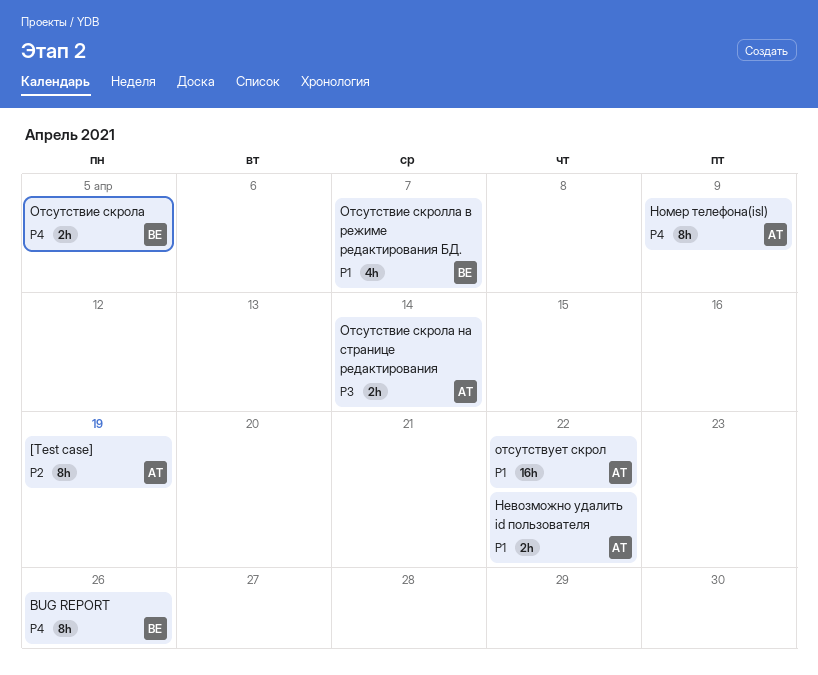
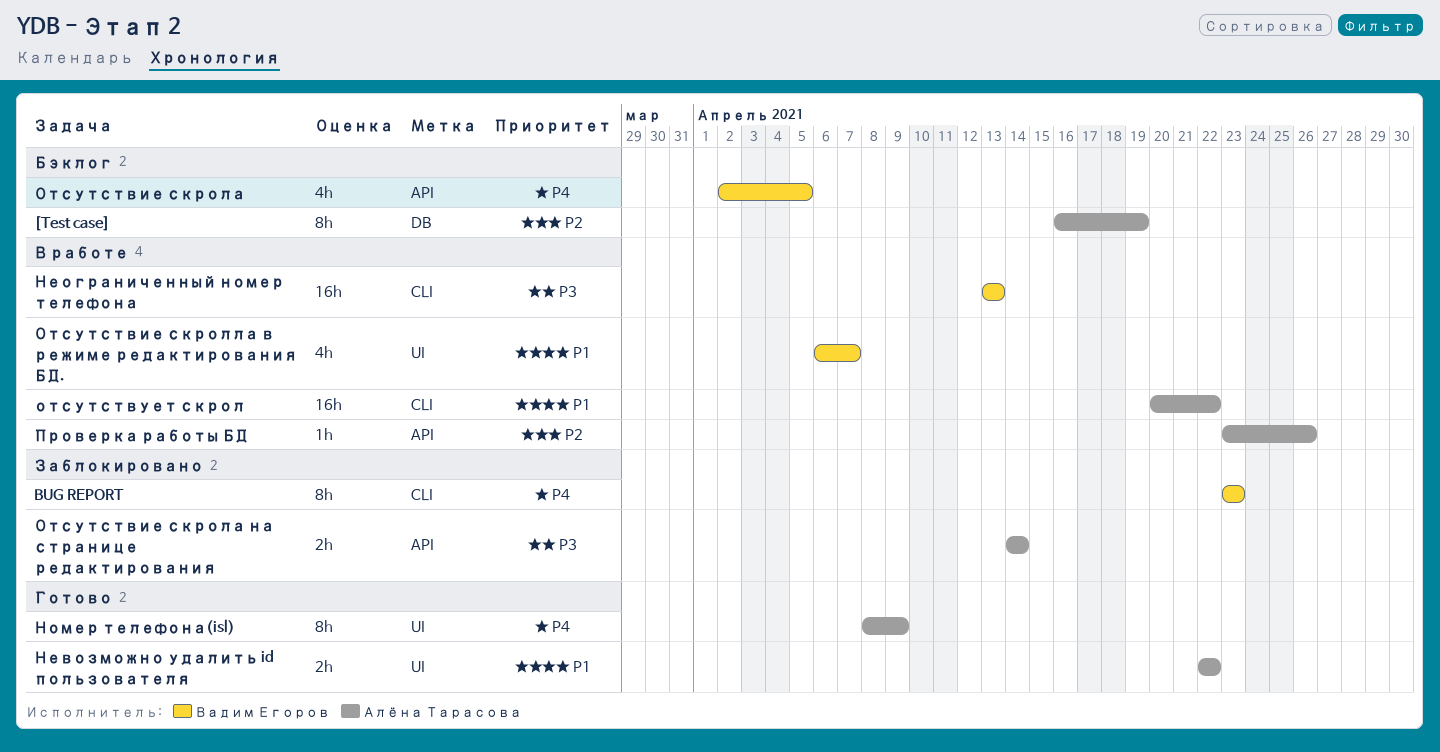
BUG REPORT, due: Apr 26 -> Apr 23
Неограниченный номер телефона: none -> present
Отсутствие скрола, estimate: 2h -> 4h
Проверка работы БД: none -> present

